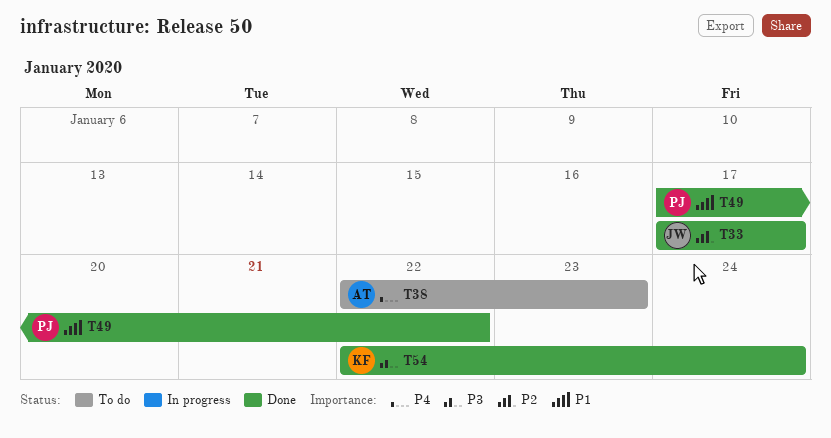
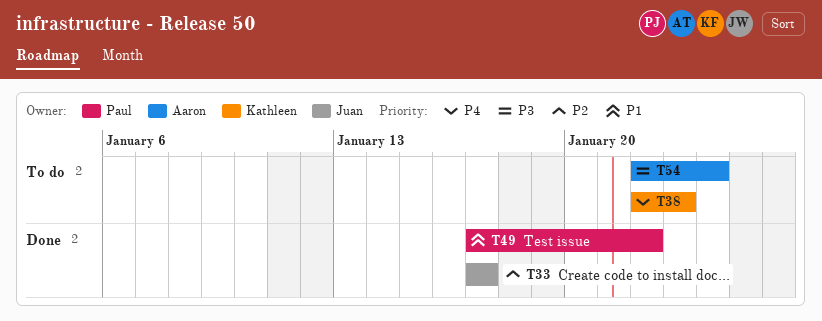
T38, owner: Aaron -> Kathleen
T54, status: Done -> To do
T54, owner: Kathleen -> Aaron

